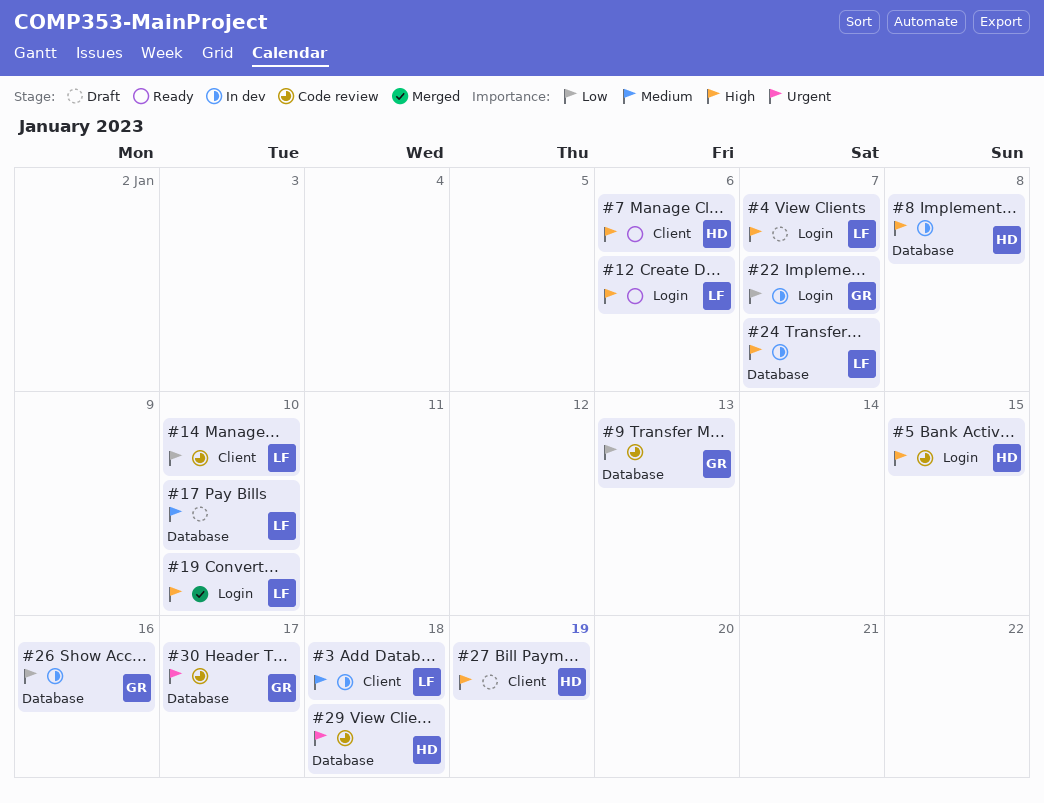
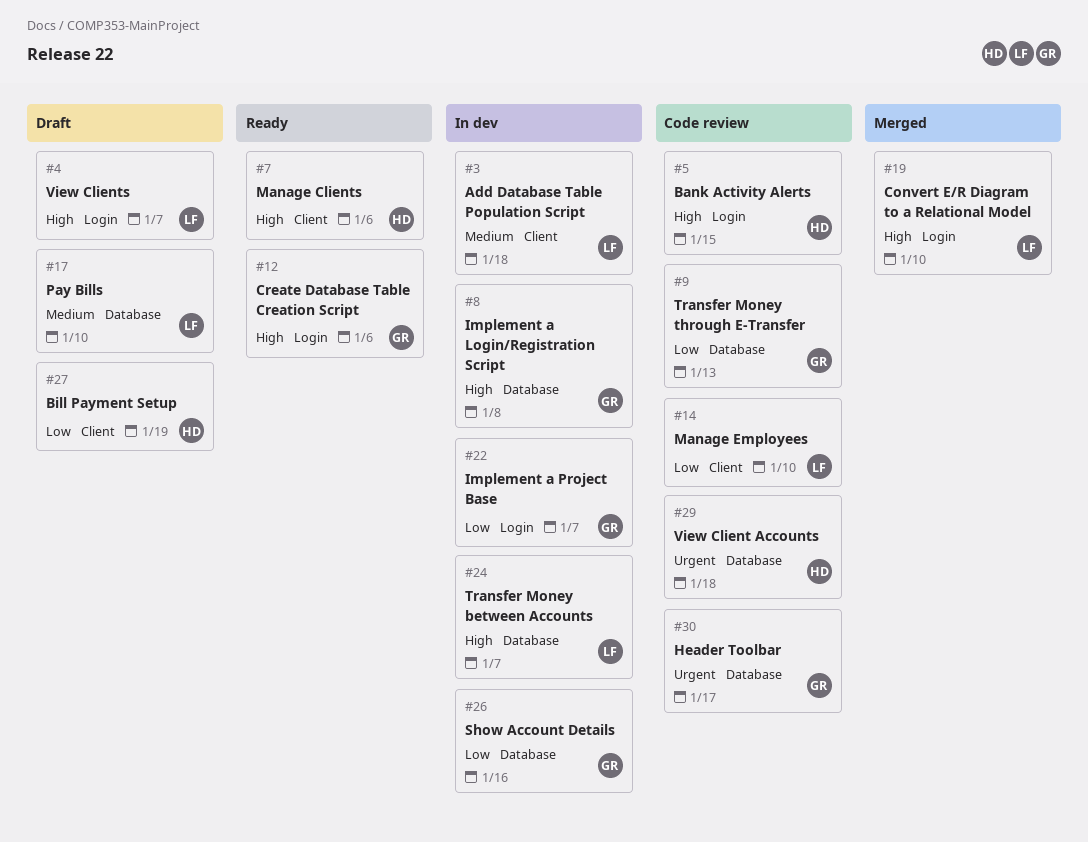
#8, owner: HD -> GR
#12, owner: LF -> GR
#27, priority: High -> Low

